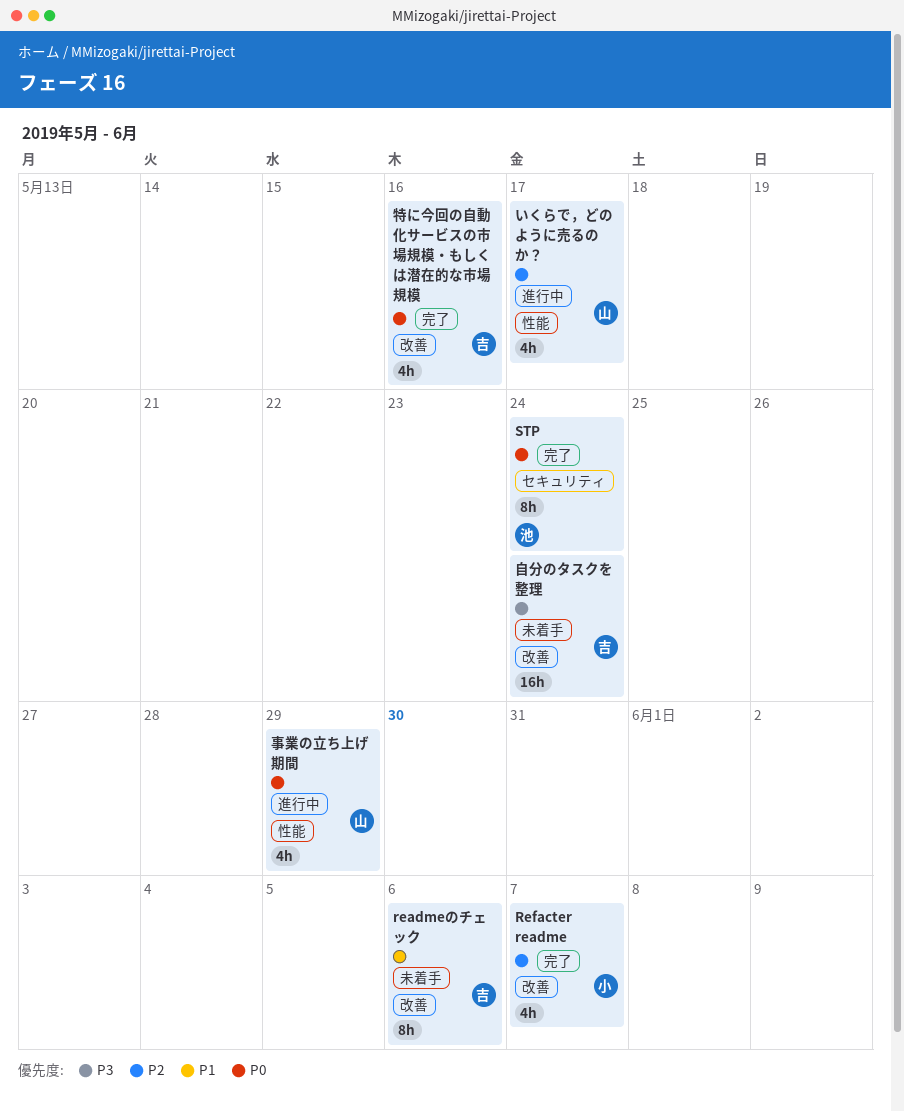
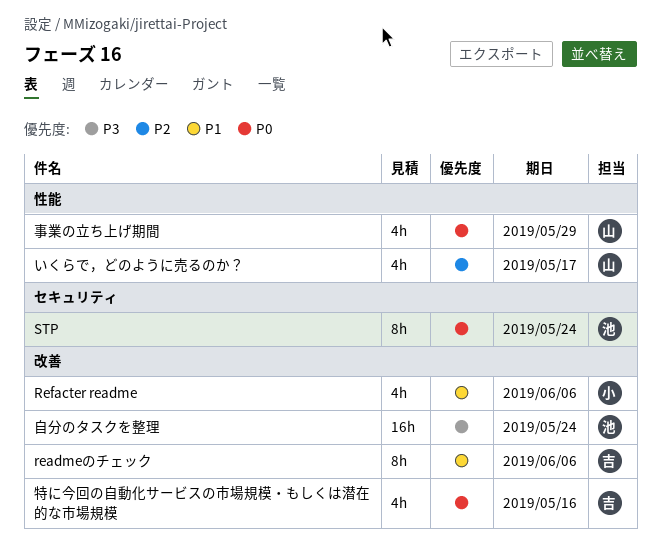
Refacter readme, priority: P2 -> P1
Refacter readme, due: Jun 7 -> Jun 6
自分のタスクを整理, owner: 吉 -> 池

